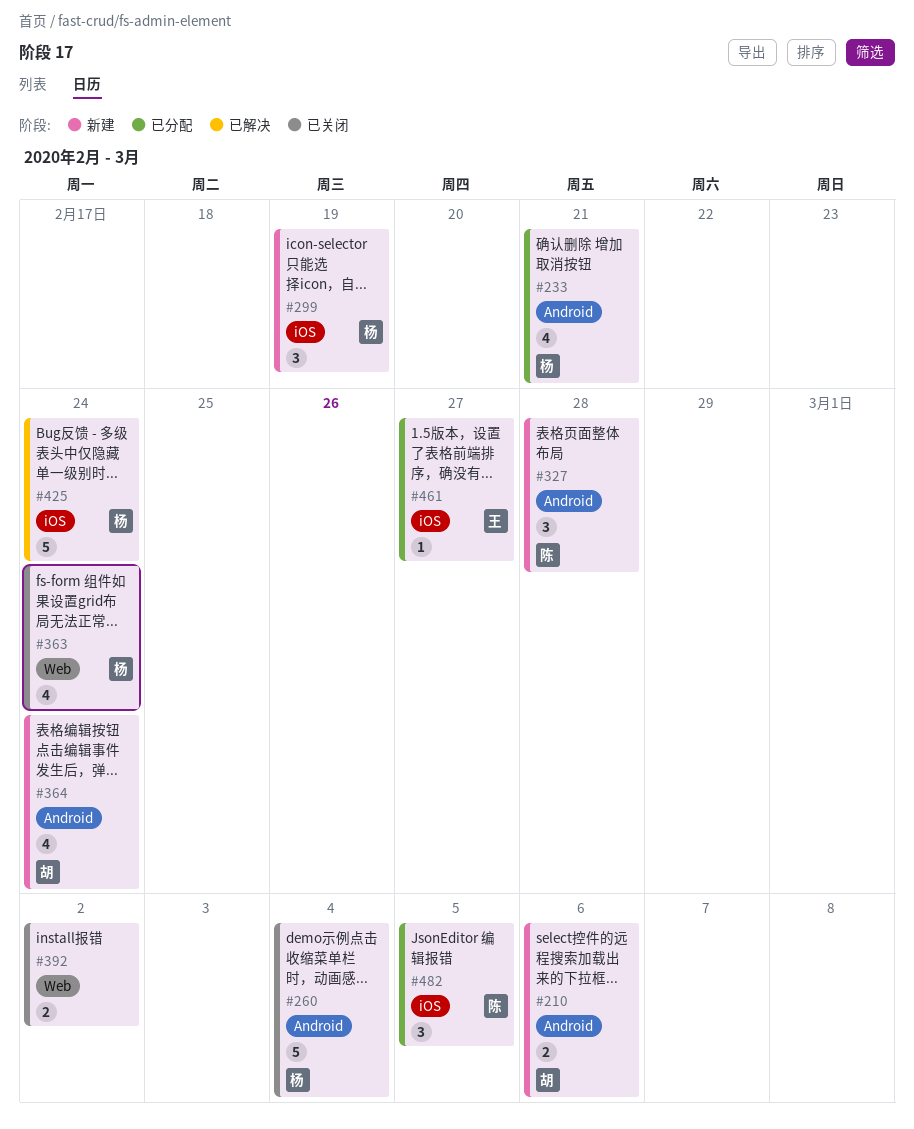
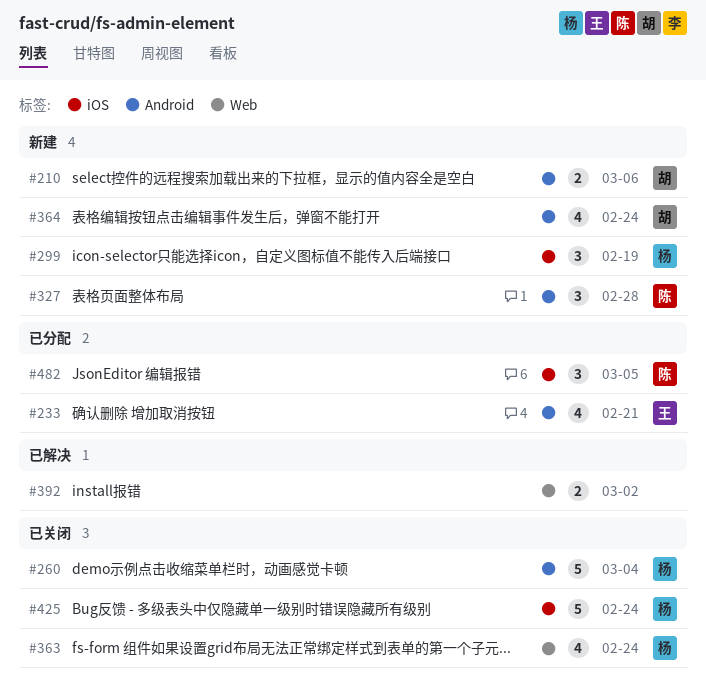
#233, owner: 杨 -> 王
#392, status: 已关闭 -> 已解决
#425, status: 已解决 -> 已关闭
#461: present -> none

